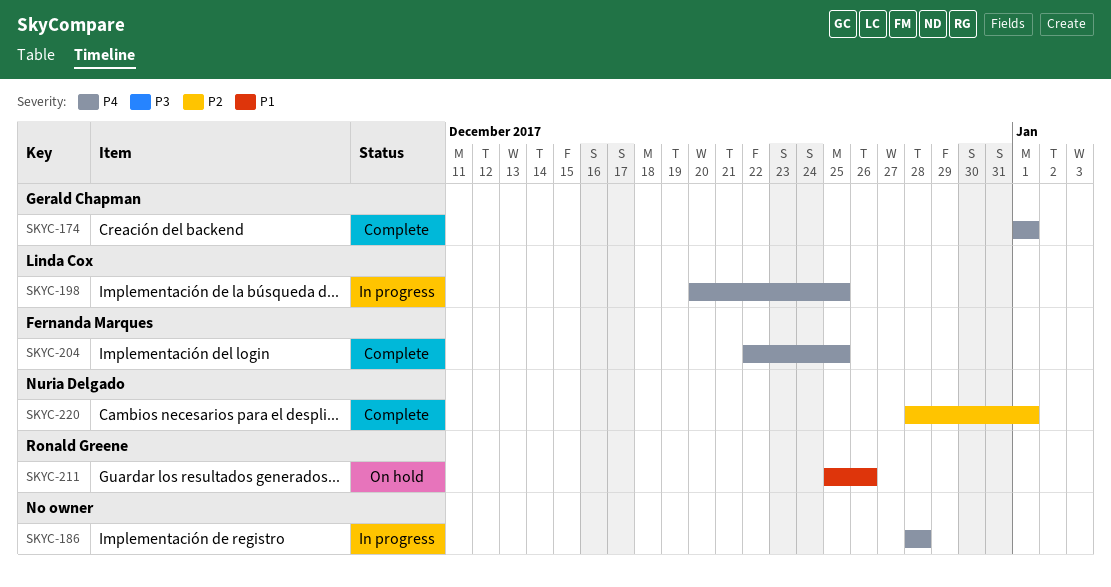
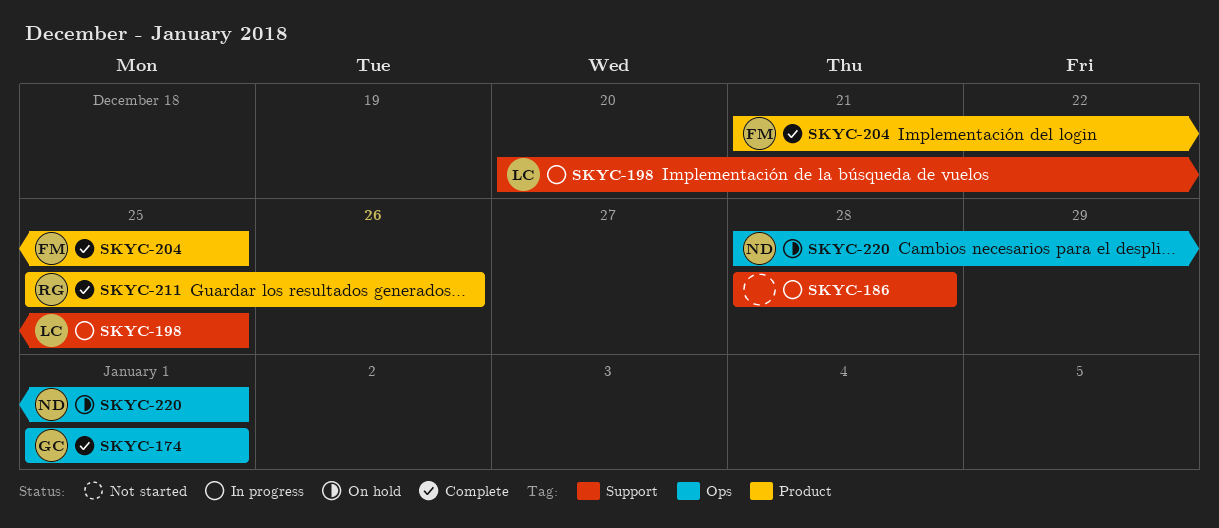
SKYC-204, start: Dec 22 -> Dec 21
SKYC-211, status: On hold -> Complete
SKYC-220, status: Complete -> On hold

